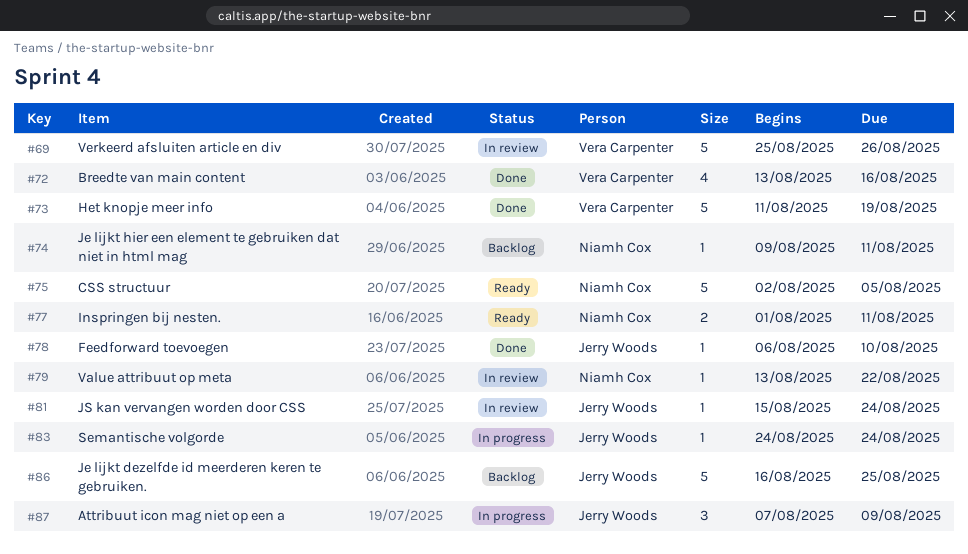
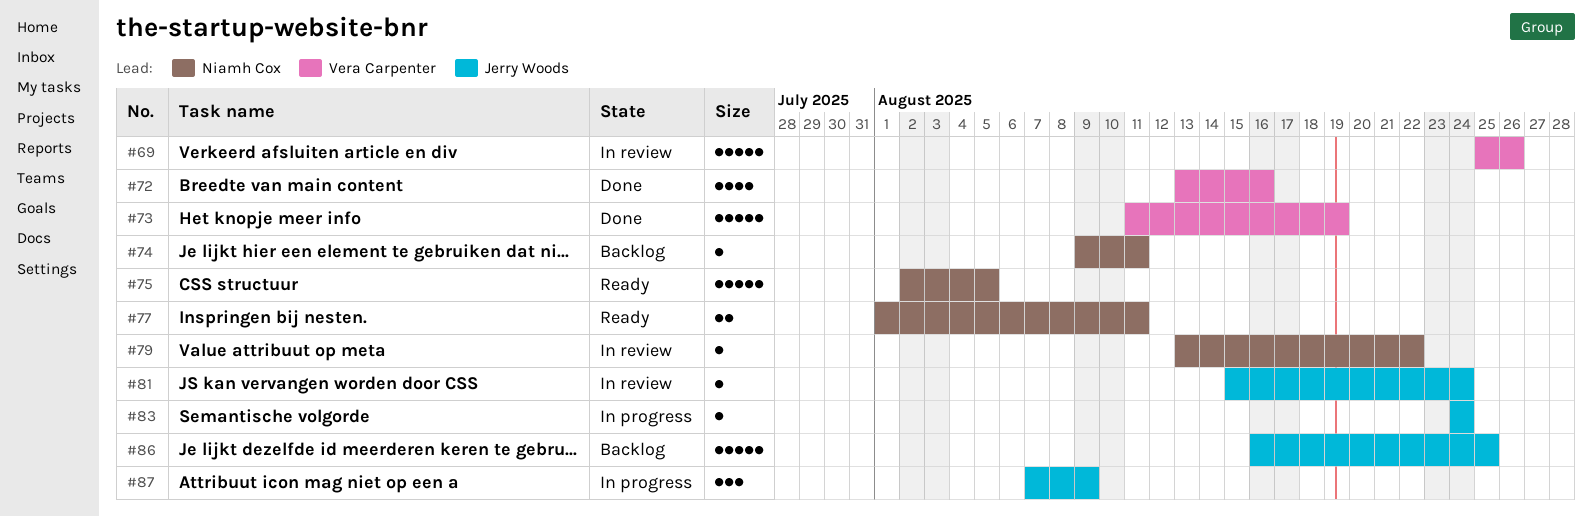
#78: present -> none

